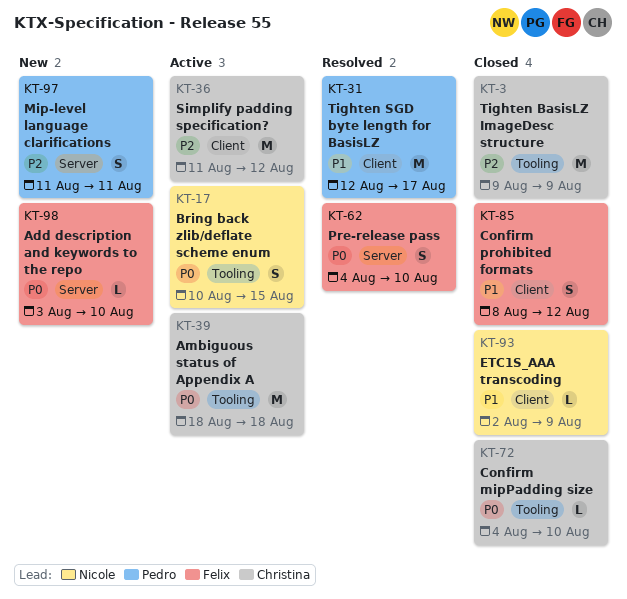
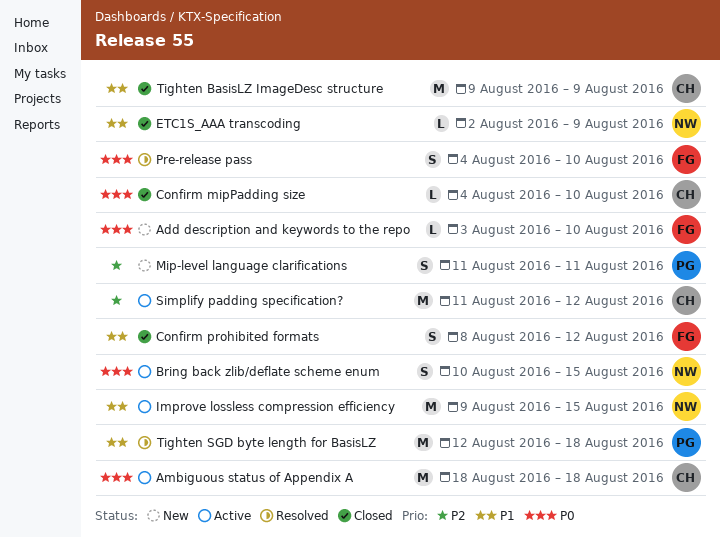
Improve lossless compression efficiency: none -> present
Tighten BasisLZ ImageDesc structure, priority: P2 -> P1
Tighten SGD byte length for BasisLZ, due: Aug 17 -> Aug 18

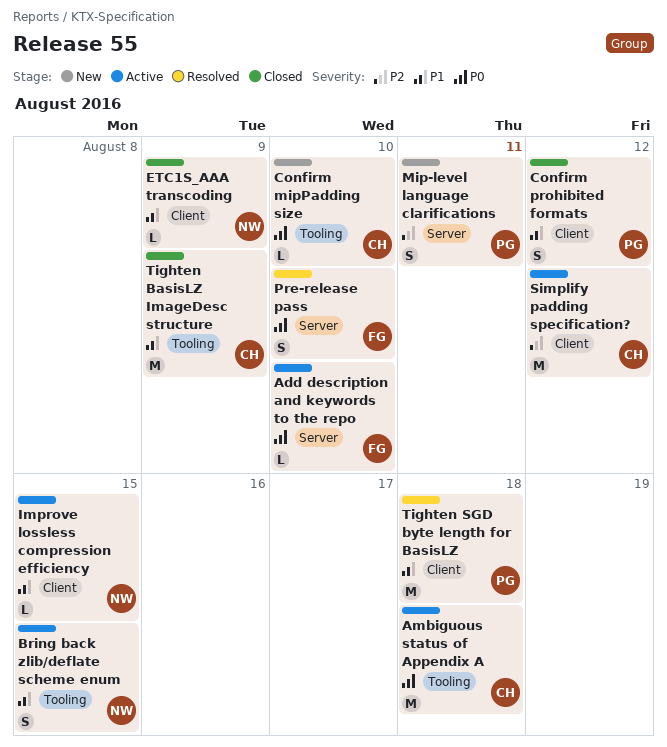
Add description and keywords to the repo, status: New -> Active
Bring back zlib/deflate scheme enum, priority: P0 -> P1
Confirm mipPadding size, status: Closed -> New
Confirm prohibited formats, owner: FG -> PG
Improve lossless compression efficiency, estimate: M -> L

